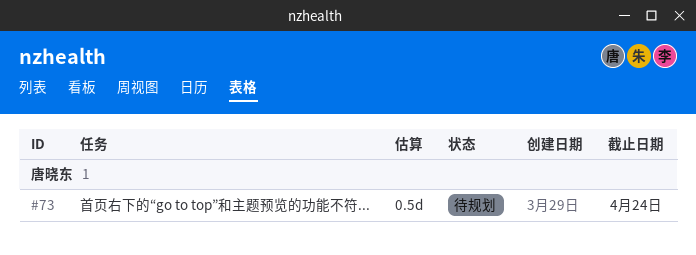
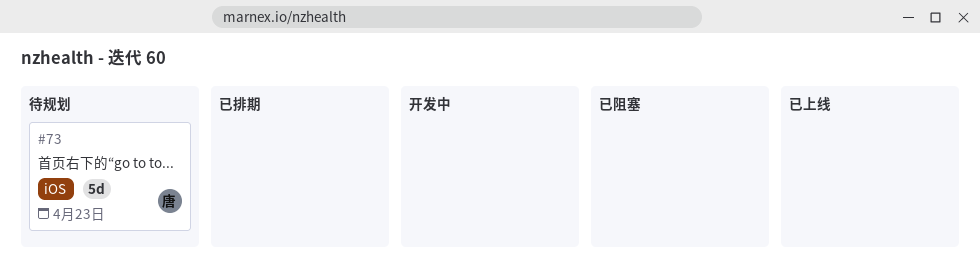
#73, estimate: 0.5d -> 5d
#73, due: Apr 24 -> Apr 23

